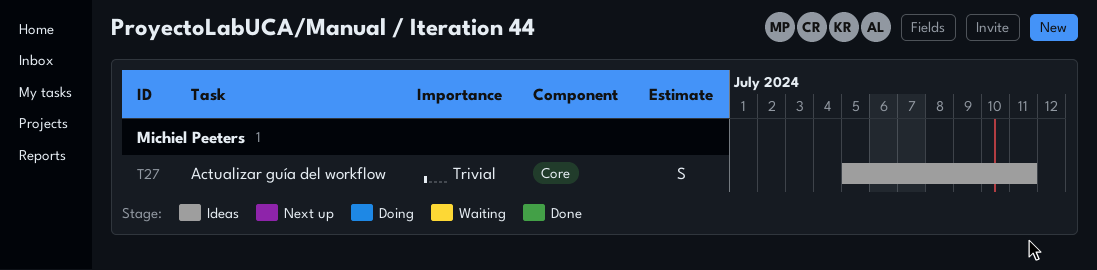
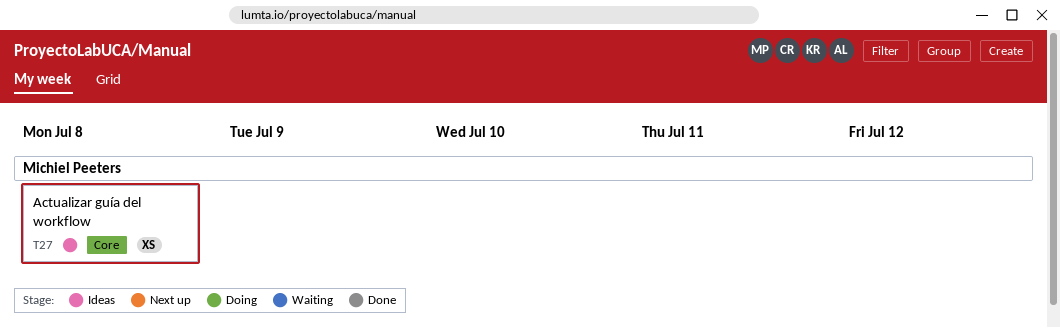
T27, estimate: S -> XS
T27, due: Jul 11 -> Jul 8

